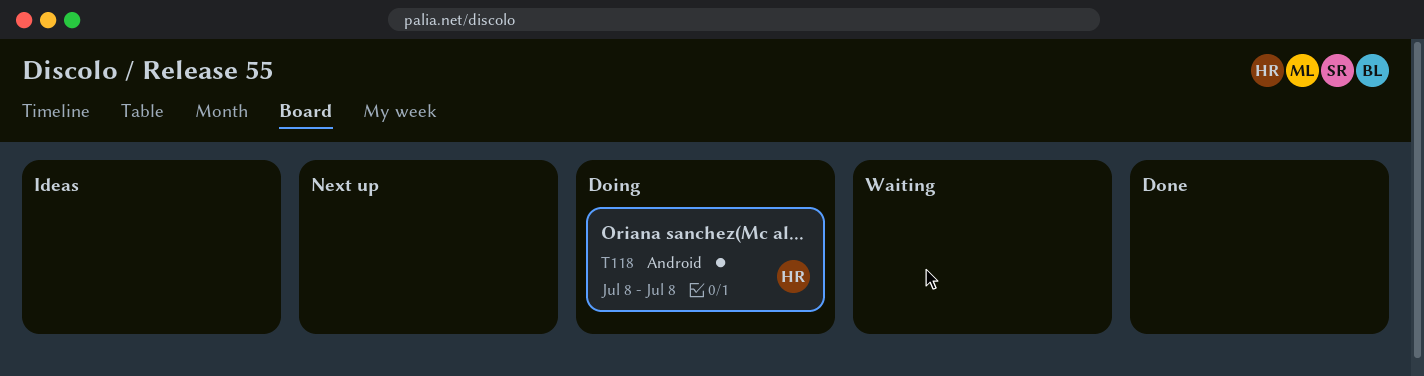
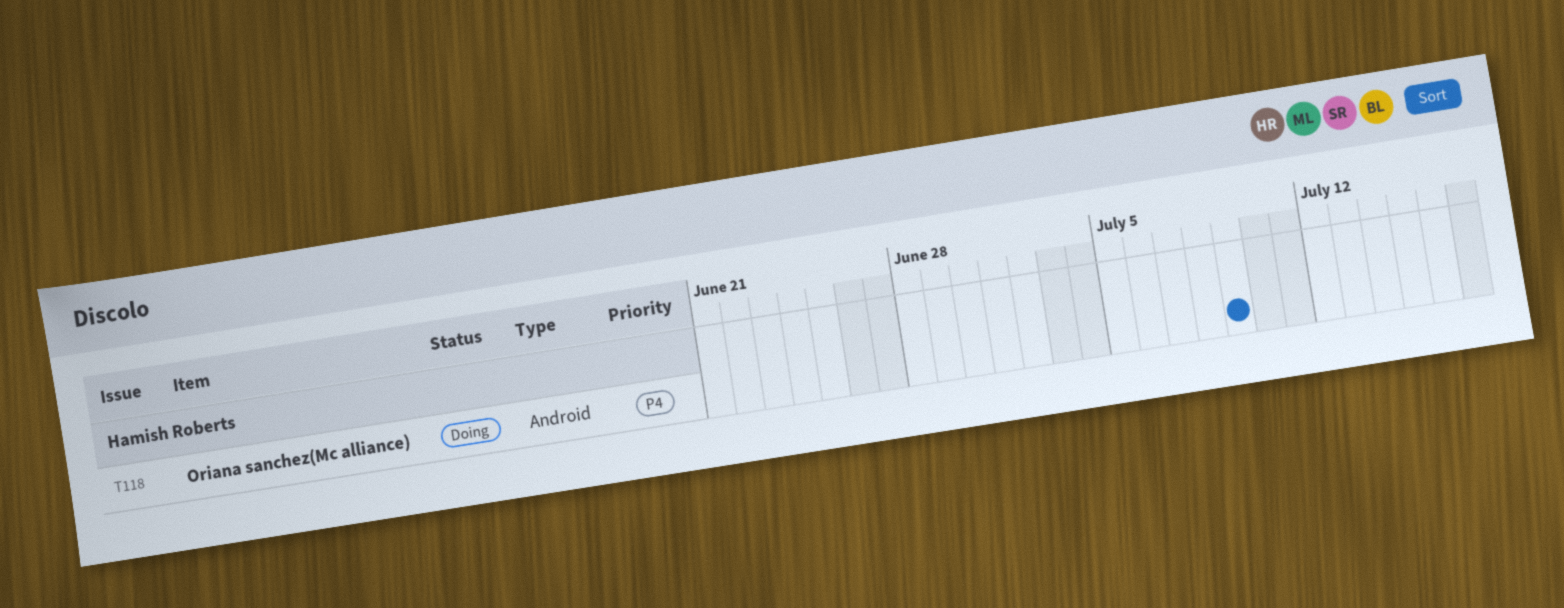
T118, start: Jul 8 -> Jul 9
T118, due: Jul 8 -> Jul 9

